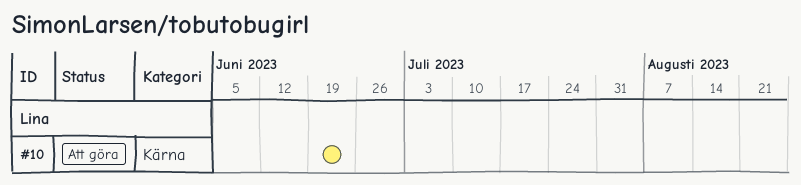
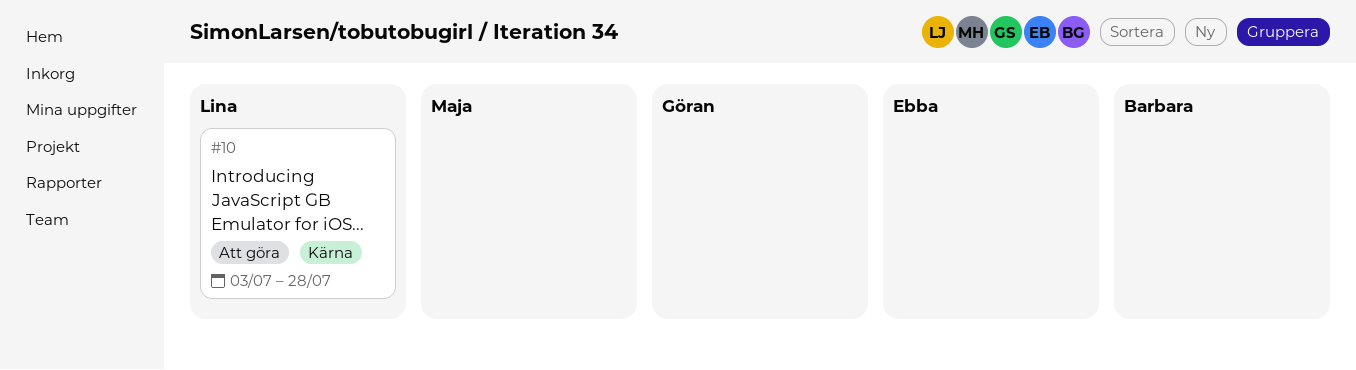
#10, start: Jun 19 -> Jul 3
#10, due: Jun 23 -> Jul 28

